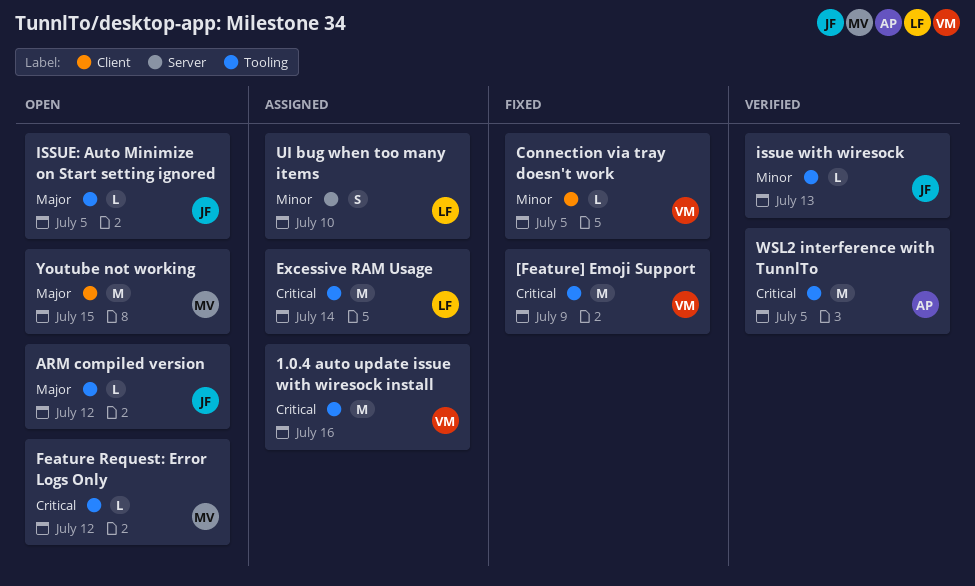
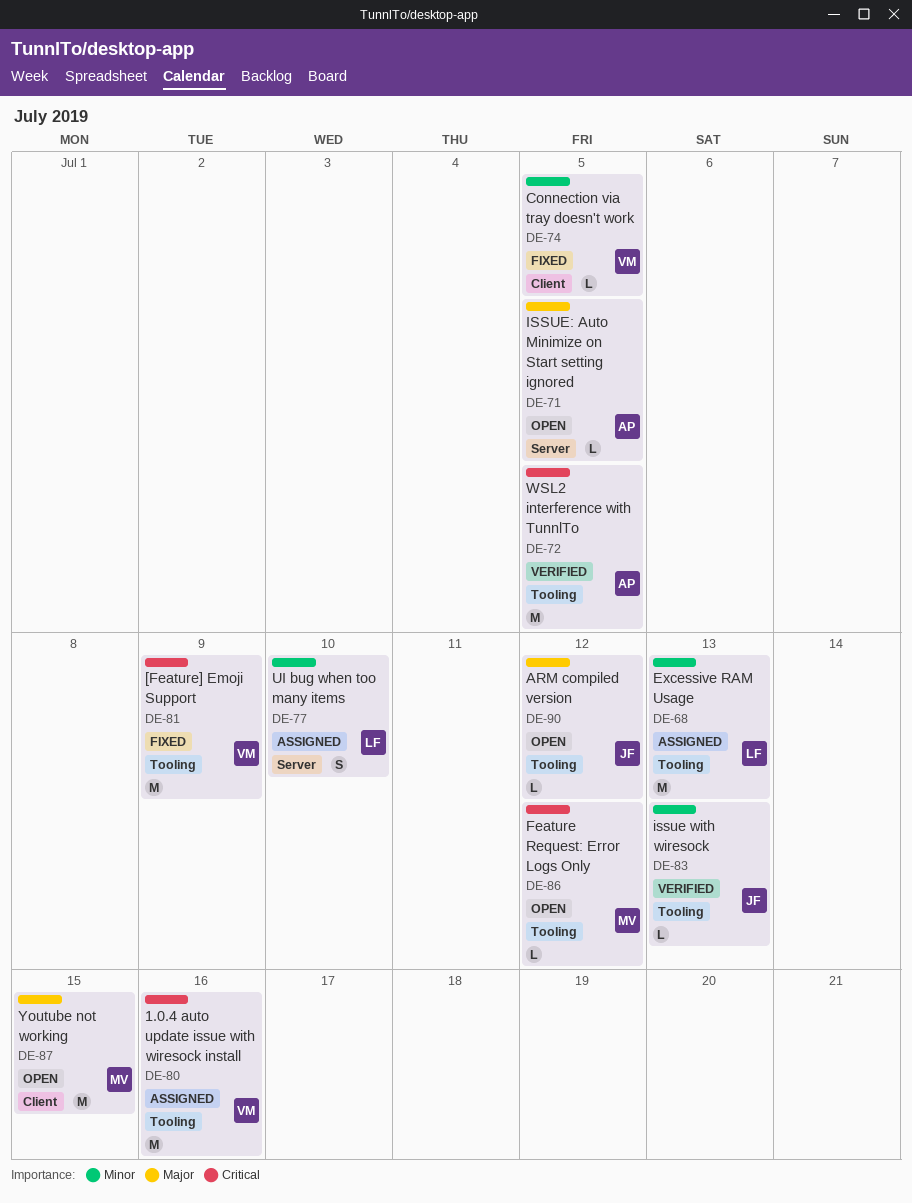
Excessive RAM Usage, priority: Critical -> Minor
Excessive RAM Usage, due: Jul 14 -> Jul 13
ISSUE: Auto Minimize on Start setting ignored, owner: JF -> AP
ISSUE: Auto Minimize on Start setting ignored, label: Tooling -> Server

